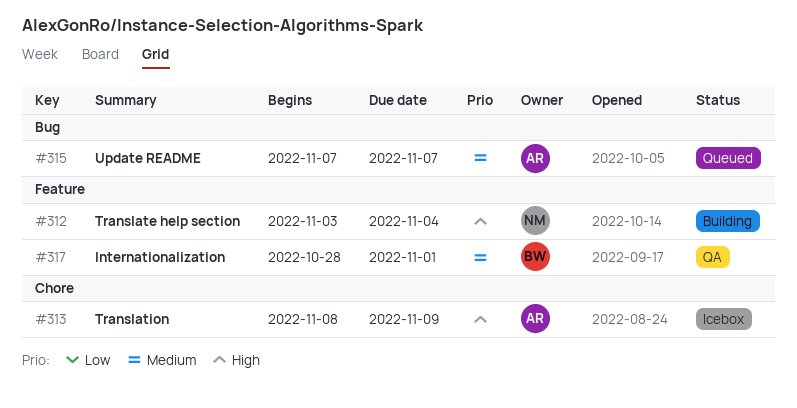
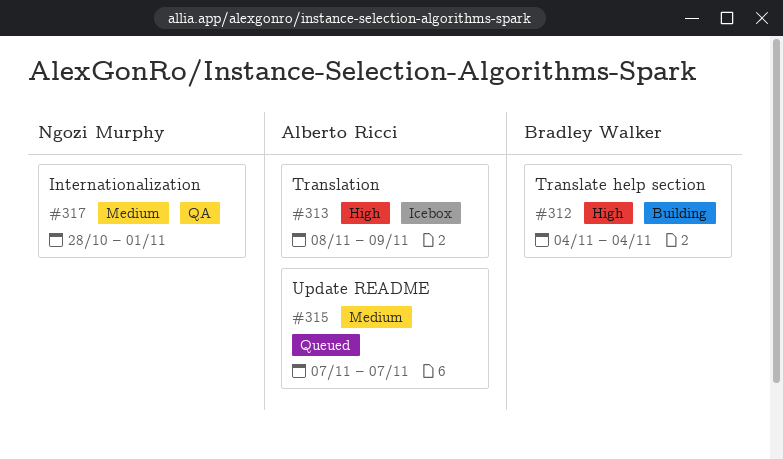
#312, owner: Ngozi Murphy -> Bradley Walker
#312, start: Nov 3 -> Nov 4
#317, owner: Bradley Walker -> Ngozi Murphy

